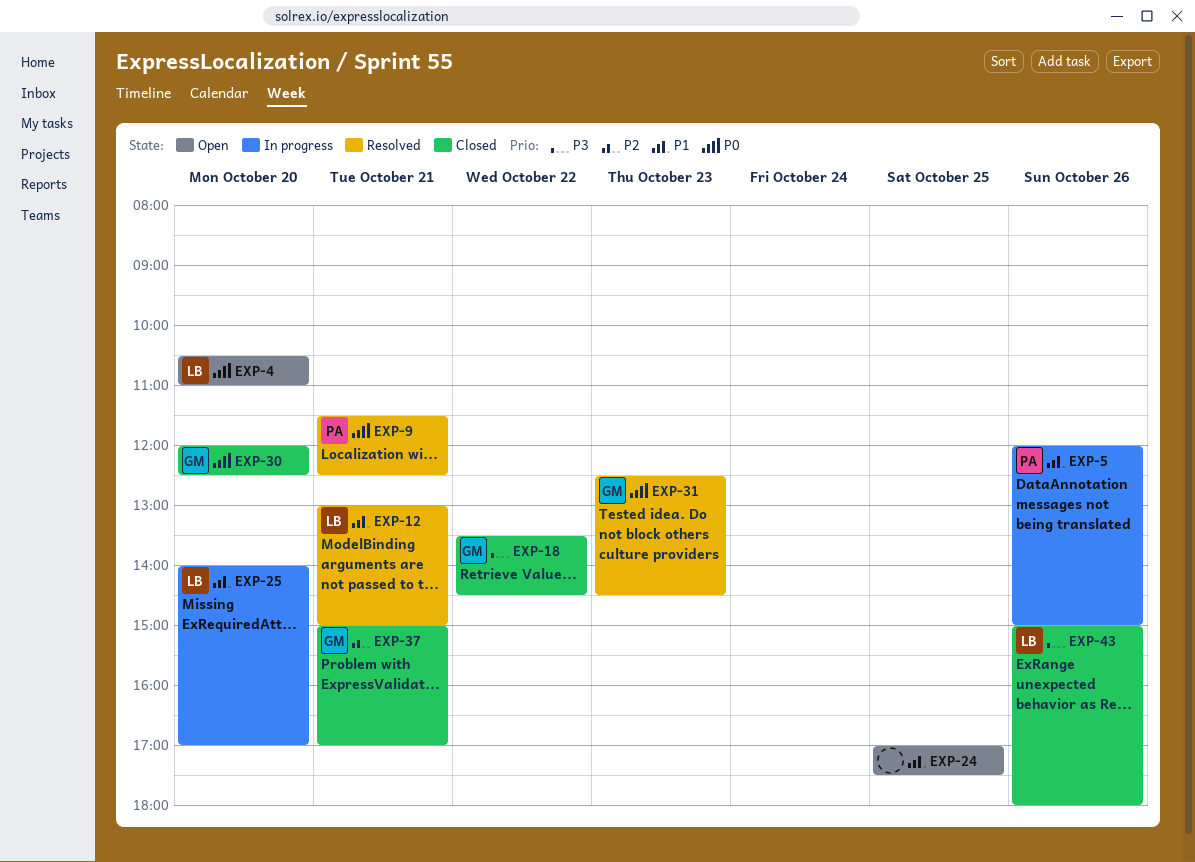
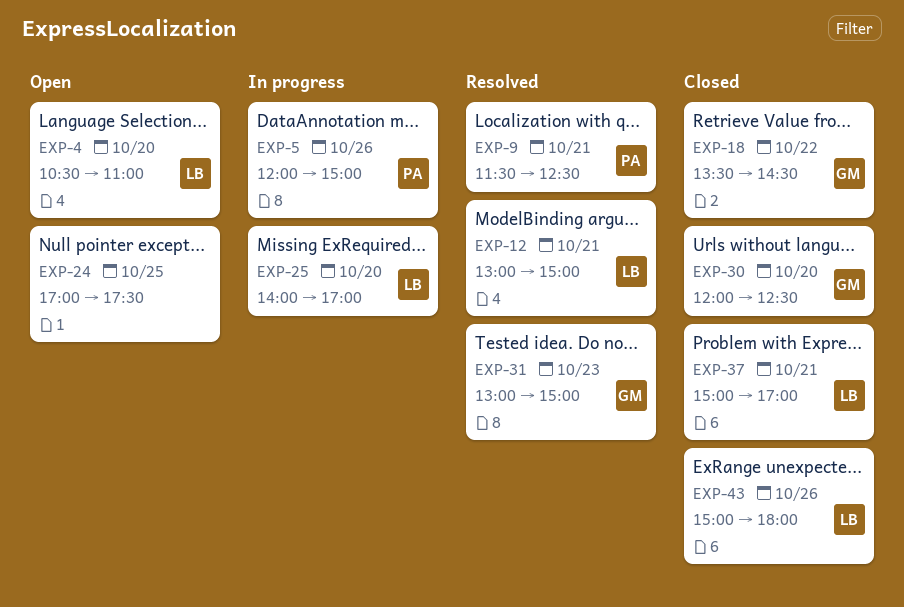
EXP-31, begins: 12:30 -> 13:00
EXP-31, ends: 14:30 -> 15:00
EXP-37, owner: GM -> LB

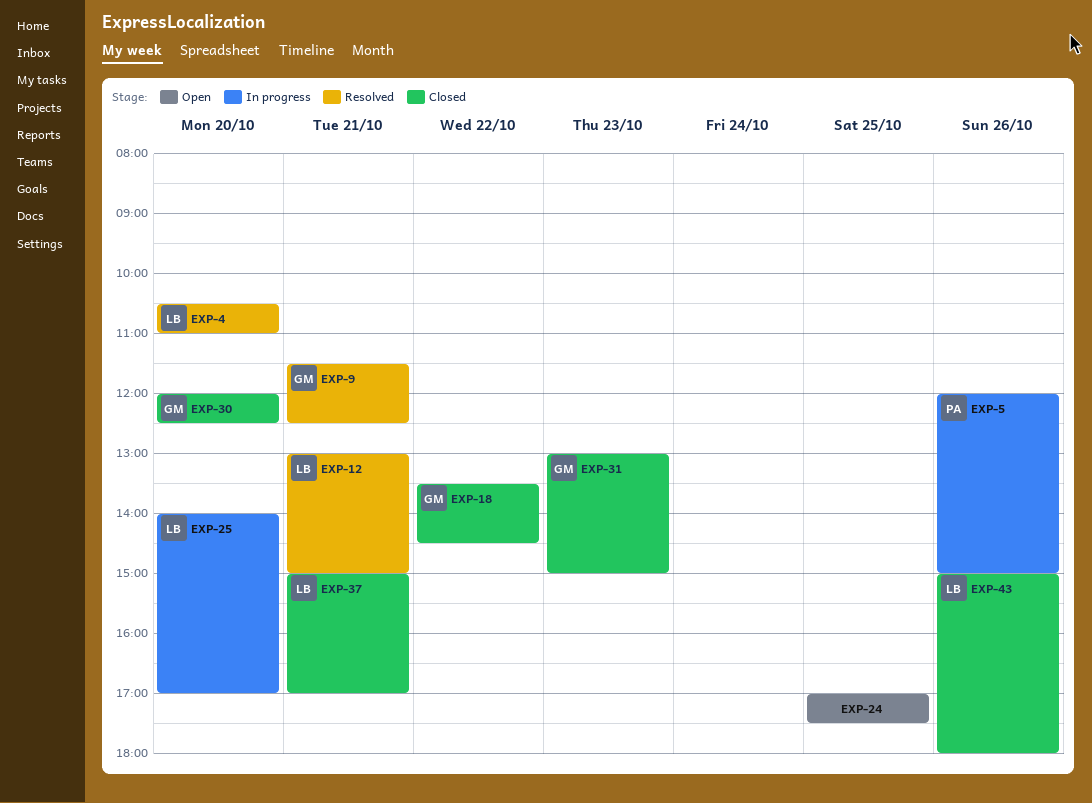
EXP-4, status: Open -> Resolved
EXP-9, owner: PA -> GM
EXP-31, status: Resolved -> Closed

